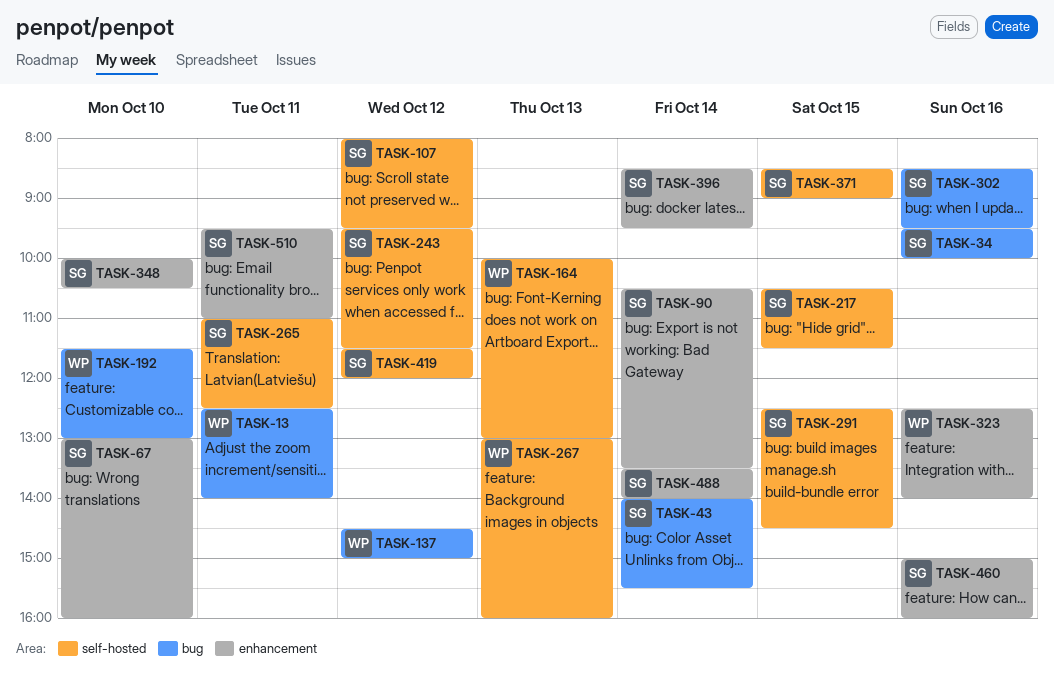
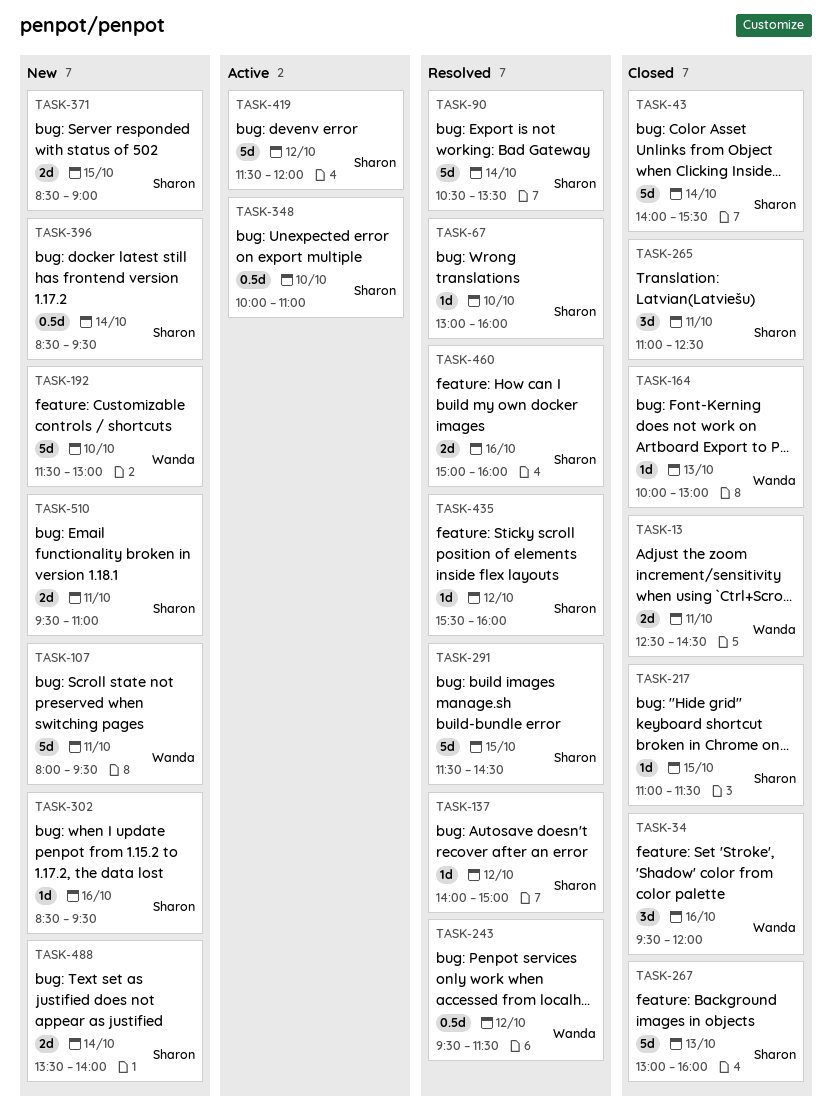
TASK-13, ends: 14:00 -> 14:30
TASK-34, owner: Sharon -> Wanda
TASK-34, ends: 10:00 -> 12:00
TASK-107, owner: Sharon -> Wanda
TASK-107, day: Oct 12 -> Oct 11
TASK-137, owner: Wanda -> Sharon
TASK-137, begins: 14:30 -> 14:00
TASK-217, begins: 10:30 -> 11:00
TASK-243, owner: Sharon -> Wanda
TASK-267, owner: Wanda -> Sharon
TASK-291, begins: 12:30 -> 11:30
TASK-323: present -> none
TASK-348, ends: 10:30 -> 11:00
TASK-435: none -> present

